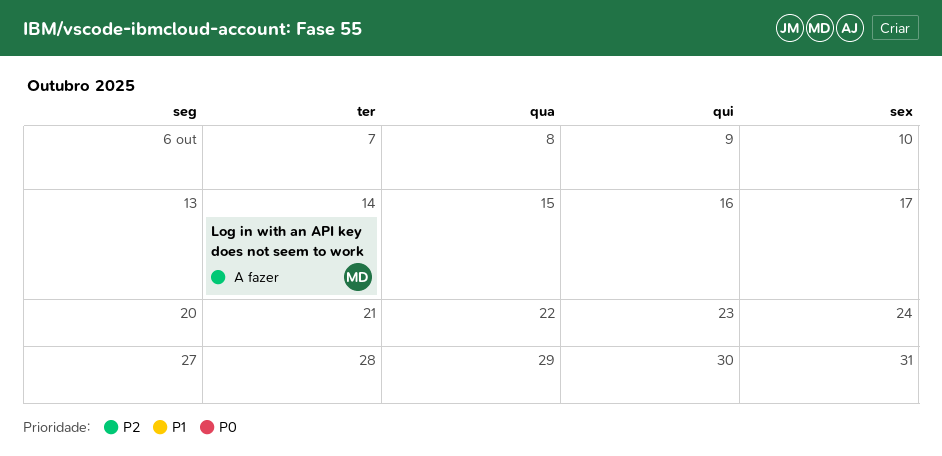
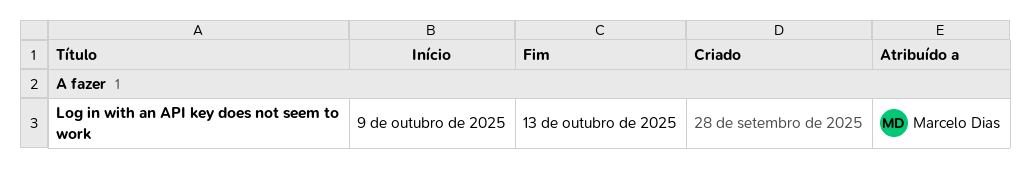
Log in with an API key does not seem to work, due: Oct 14 -> Oct 13

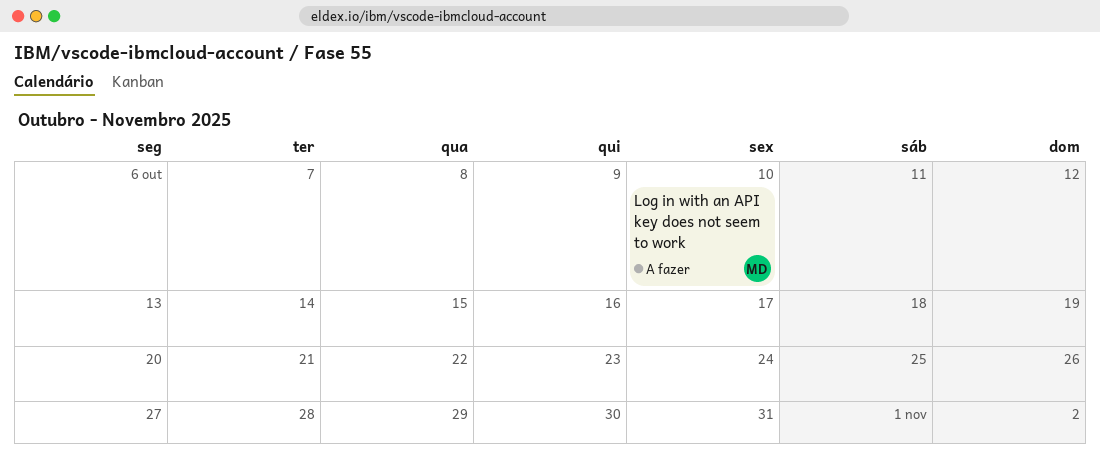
Log in with an API key does not seem to work, due: Oct 13 -> Oct 10

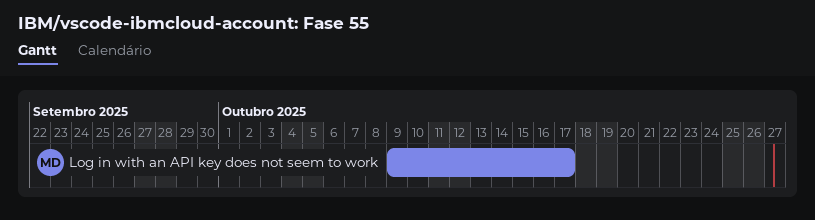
Log in with an API key does not seem to work, due: Oct 10 -> Oct 17

